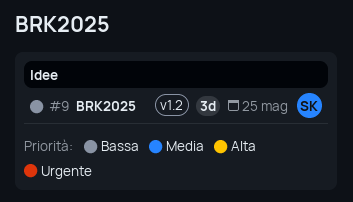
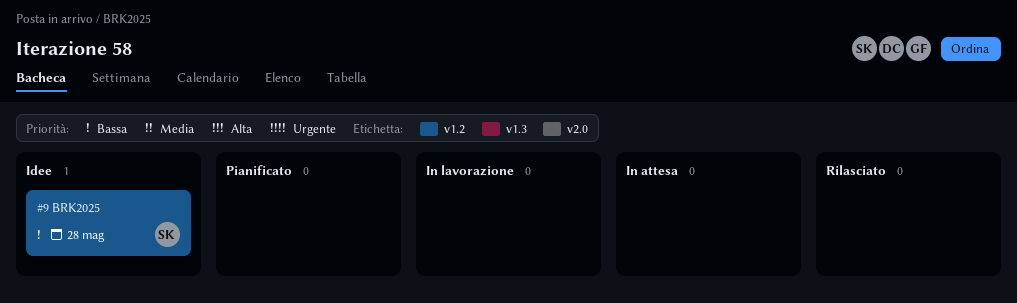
#9, due: May 25 -> May 28

